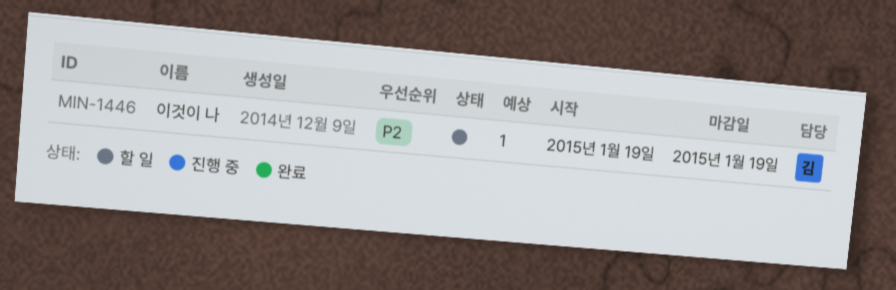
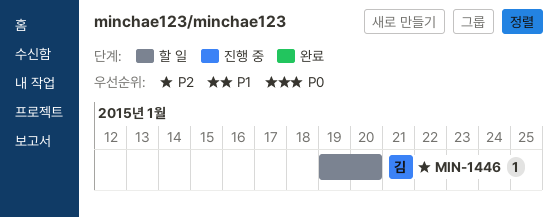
MIN-1446, due: Jan 19 -> Jan 20

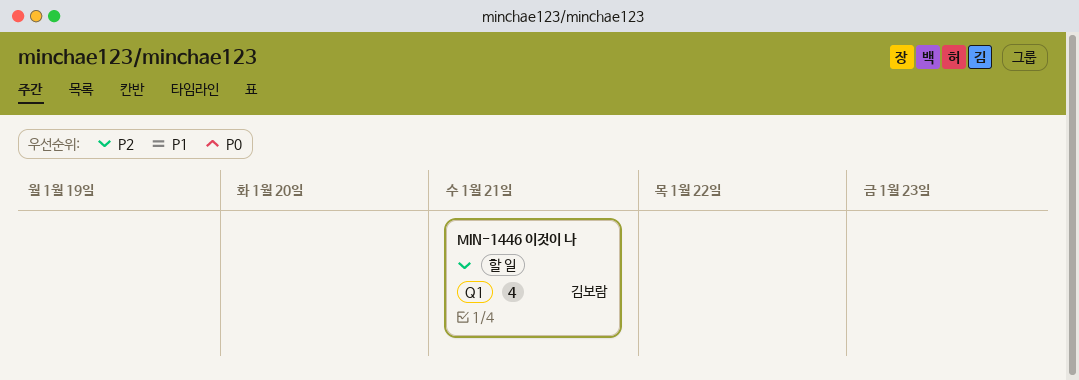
MIN-1446, estimate: 1 -> 4
MIN-1446, due: Jan 20 -> Jan 21

